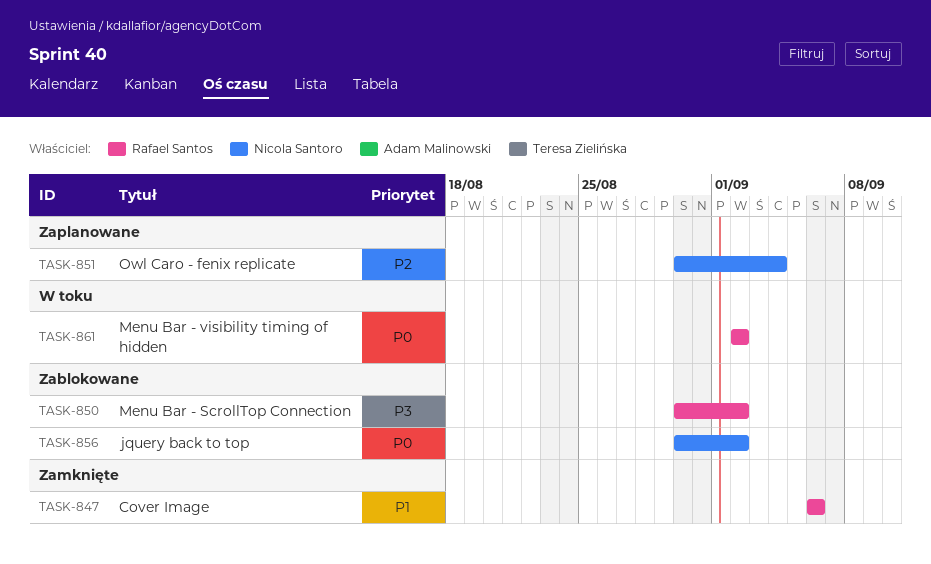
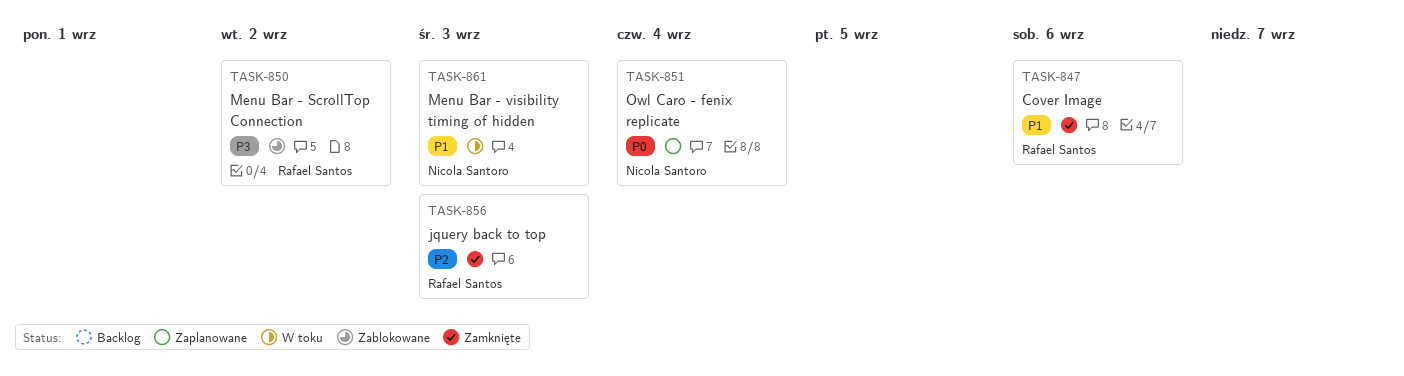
TASK-851, priority: P2 -> P0
TASK-856, status: Zablokowane -> Zamknięte
TASK-856, owner: Nicola Santoro -> Rafael Santos
TASK-856, priority: P0 -> P2
TASK-856, due: Sep 2 -> Sep 3
TASK-861, owner: Rafael Santos -> Nicola Santoro
TASK-861, priority: P0 -> P1
TASK-861, due: Sep 2 -> Sep 3

